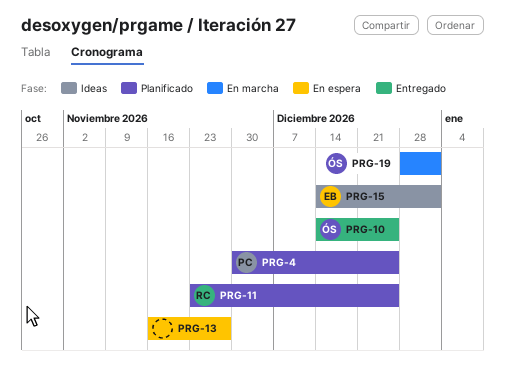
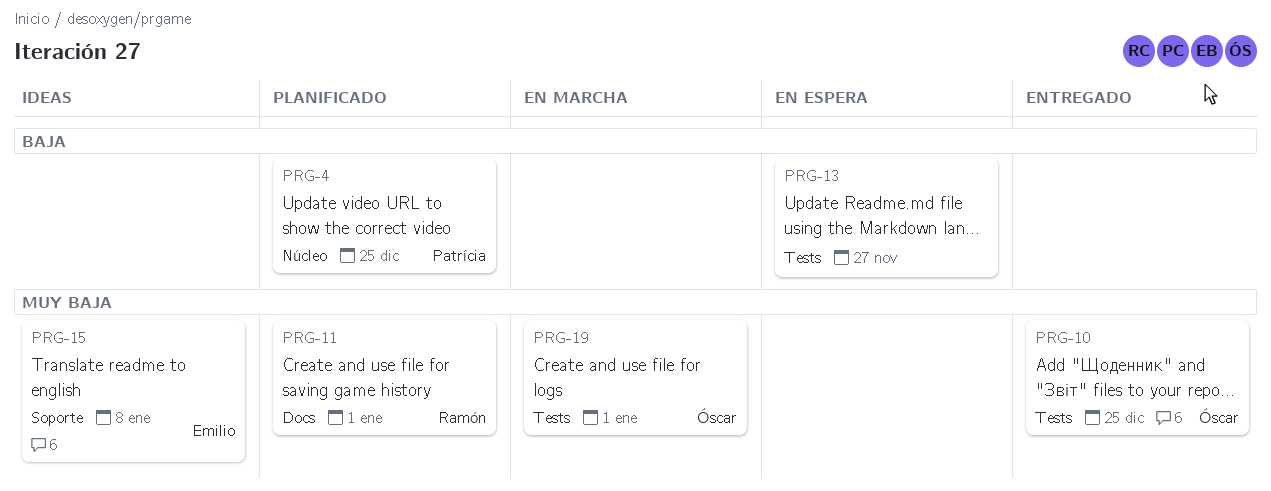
PRG-11, due: Dec 25 -> Jan 1
PRG-15, due: Jan 1 -> Jan 8

